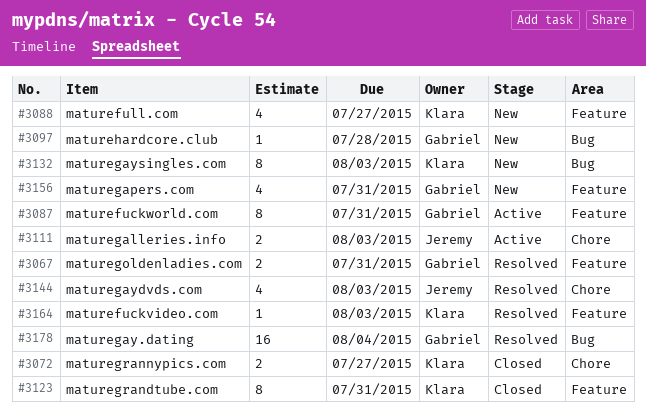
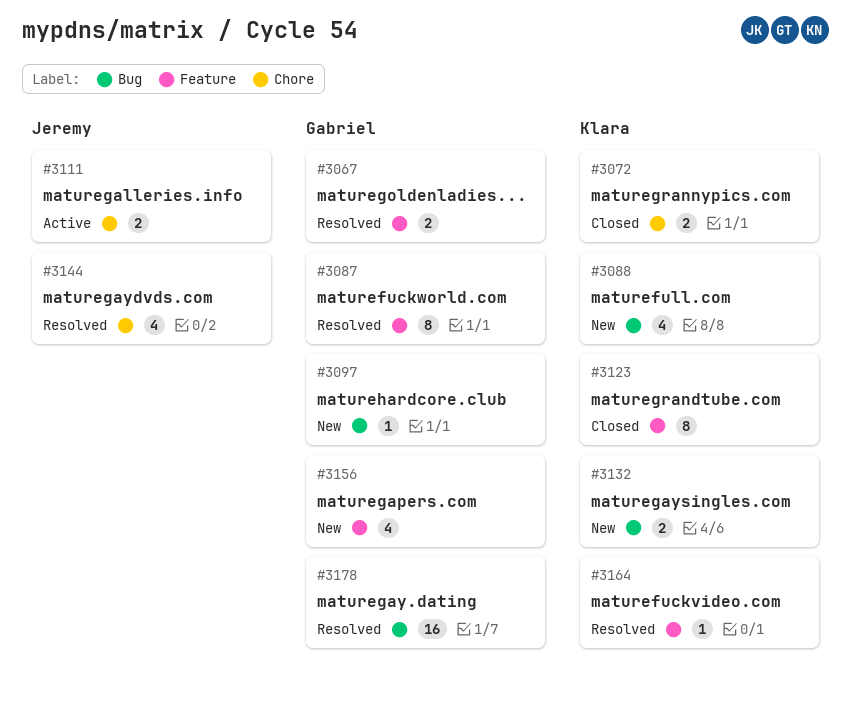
#3087, status: Active -> Resolved
#3088, label: Feature -> Bug
#3132, estimate: 8 -> 2

